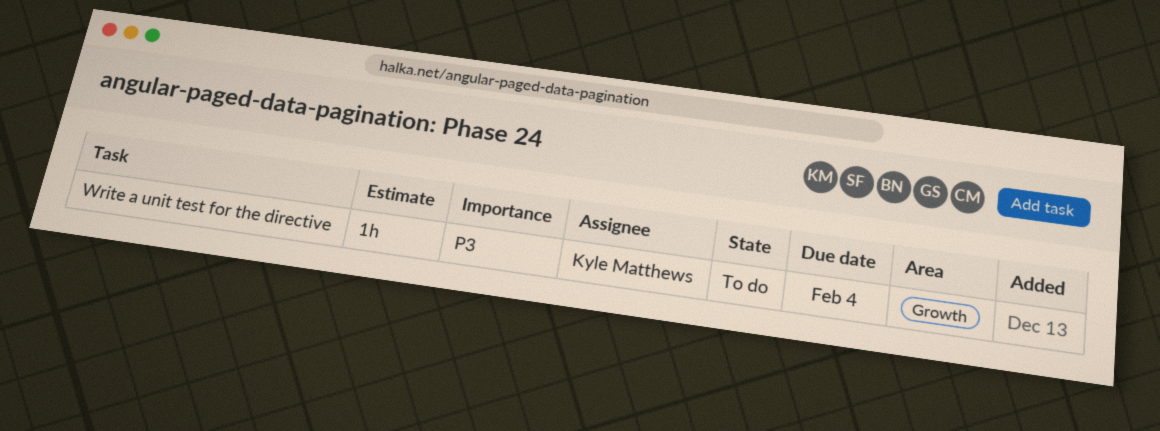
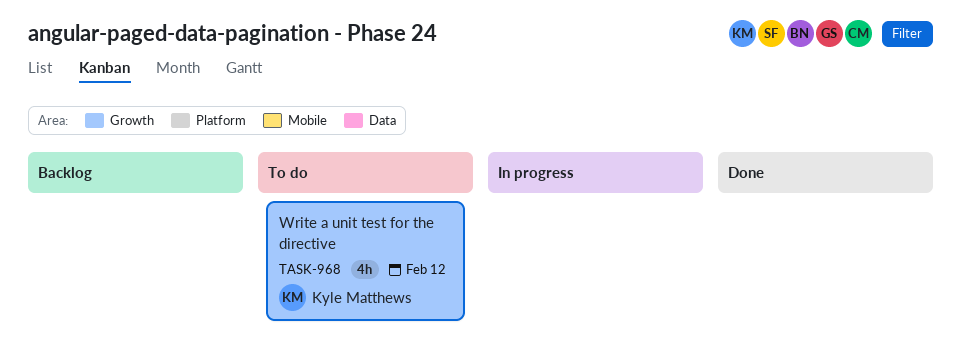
Write a unit test for the directive, estimate: 1h -> 4h
Write a unit test for the directive, due: Feb 4 -> Feb 12

